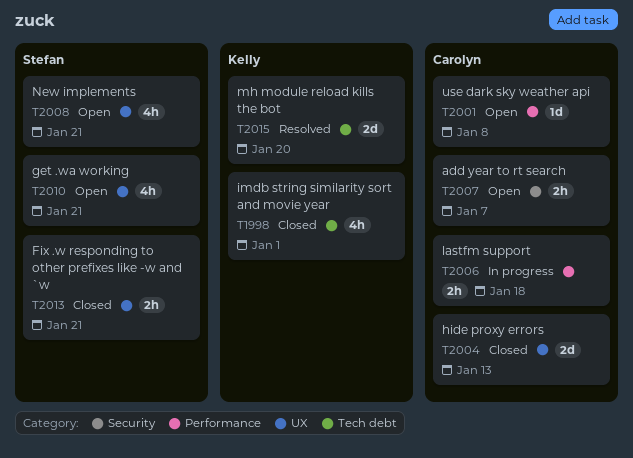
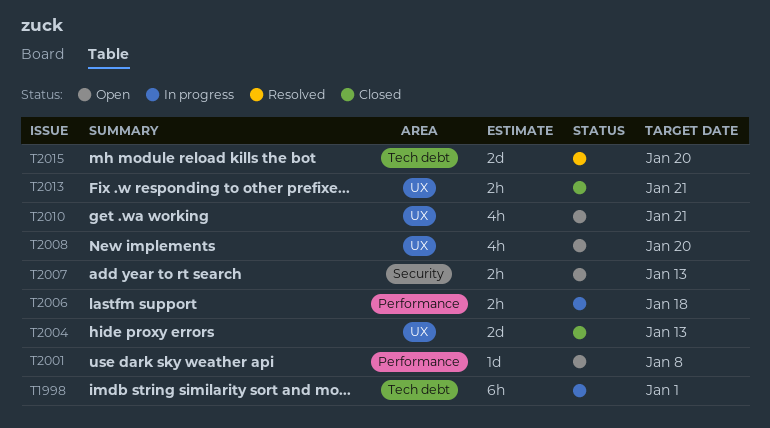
T1998, status: Closed -> In progress
T1998, estimate: 4h -> 6h
T2007, due: Jan 7 -> Jan 13
T2008, due: Jan 21 -> Jan 20

